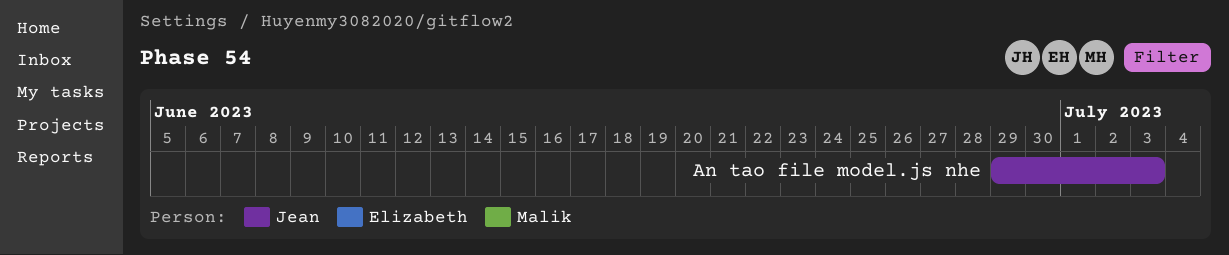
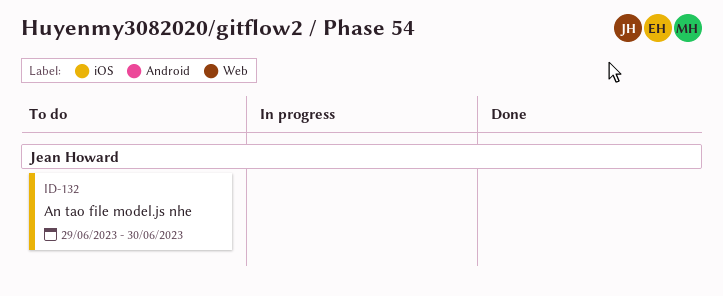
An tao file model.js nhe, due: Jul 3 -> Jun 30

